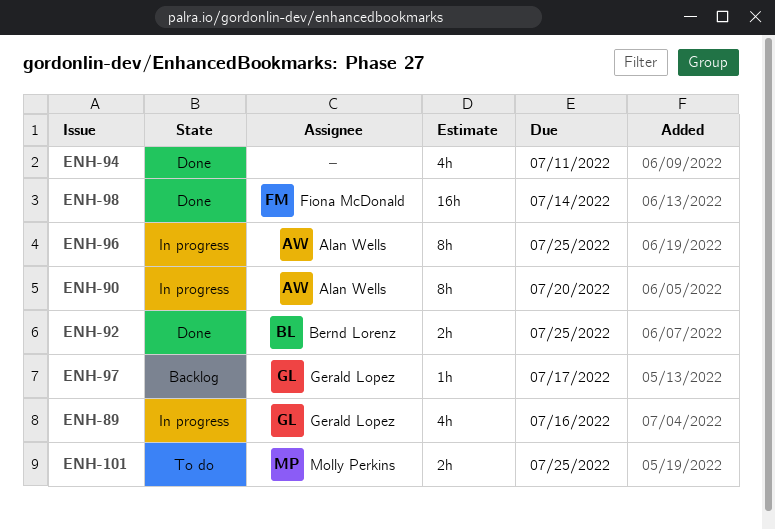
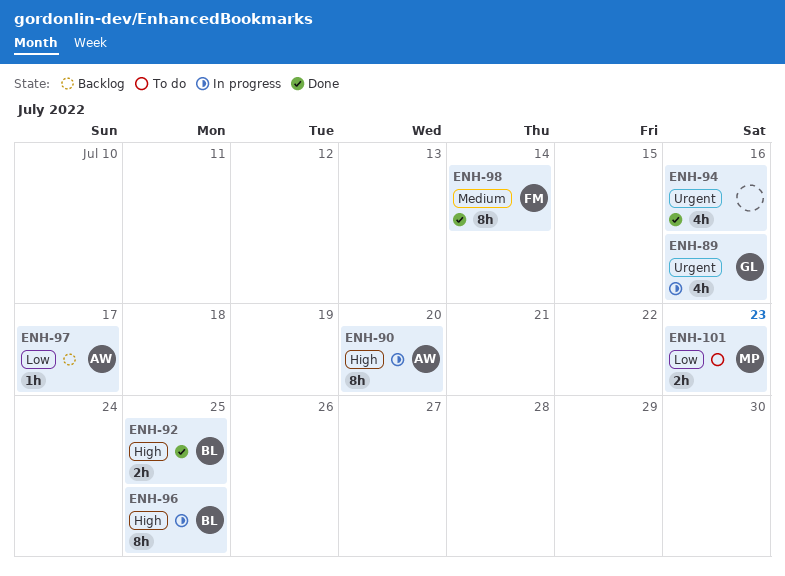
ENH-94, due: Jul 11 -> Jul 16
ENH-96, owner: Alan Wells -> Bernd Lorenz
ENH-97, owner: Gerald Lopez -> Alan Wells
ENH-98, estimate: 16h -> 8h
ENH-101, due: Jul 25 -> Jul 23

